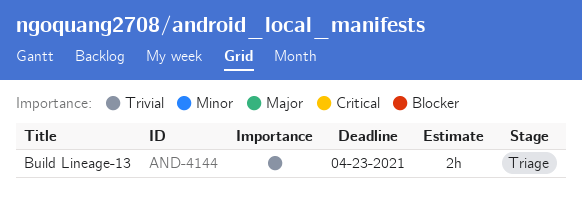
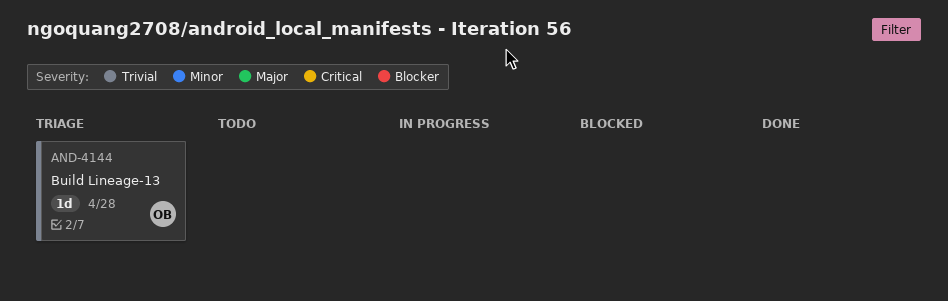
AND-4144, estimate: 2h -> 1d
AND-4144, due: Apr 23 -> Apr 28

